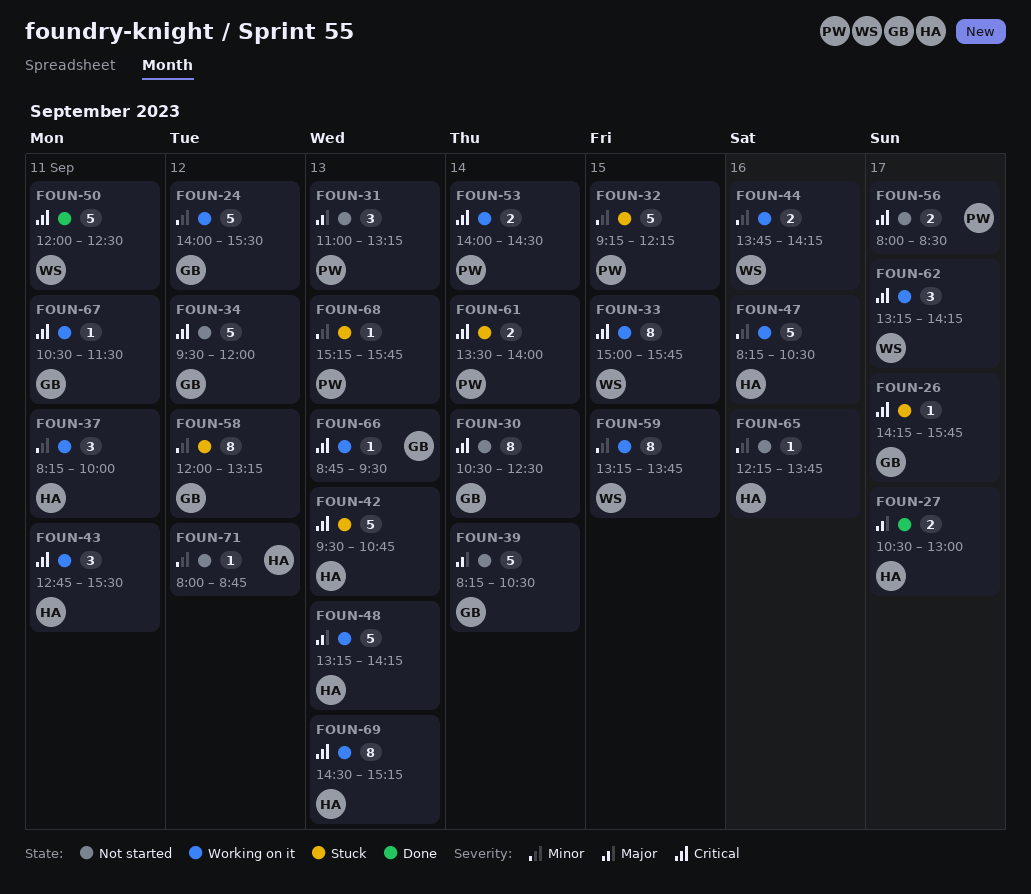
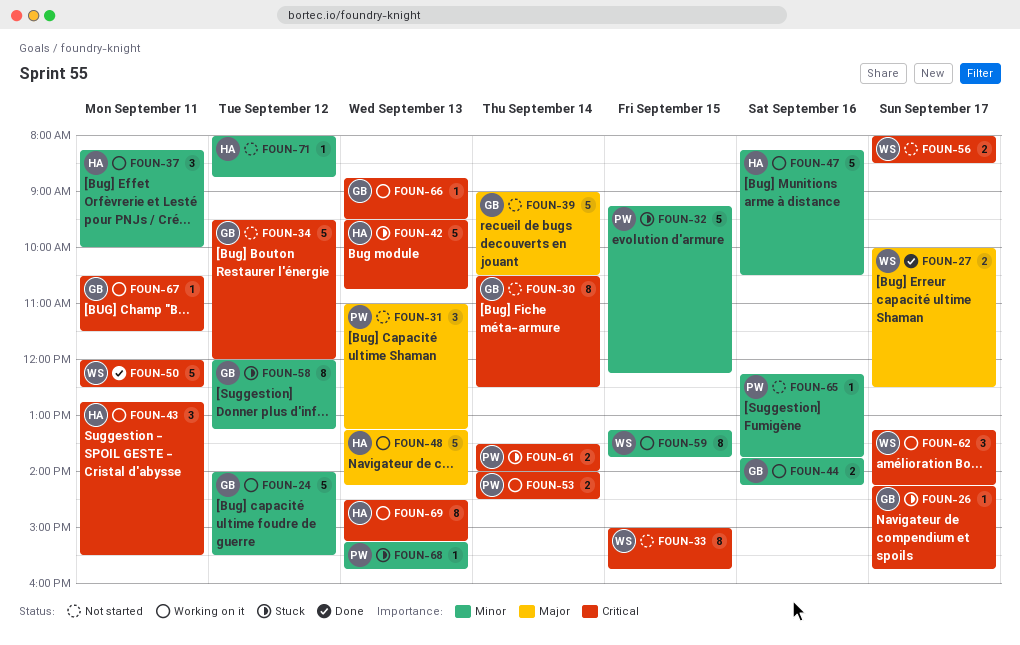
FOUN-27, owner: HA -> WS
FOUN-27, begins: 10:30 -> 10:00
FOUN-27, ends: 13:00 -> 12:30
FOUN-33, status: Working on it -> Not started
FOUN-39, begins: 08:15 -> 09:00
FOUN-44, owner: WS -> GB
FOUN-56, owner: PW -> WS
FOUN-65, owner: HA -> PW

